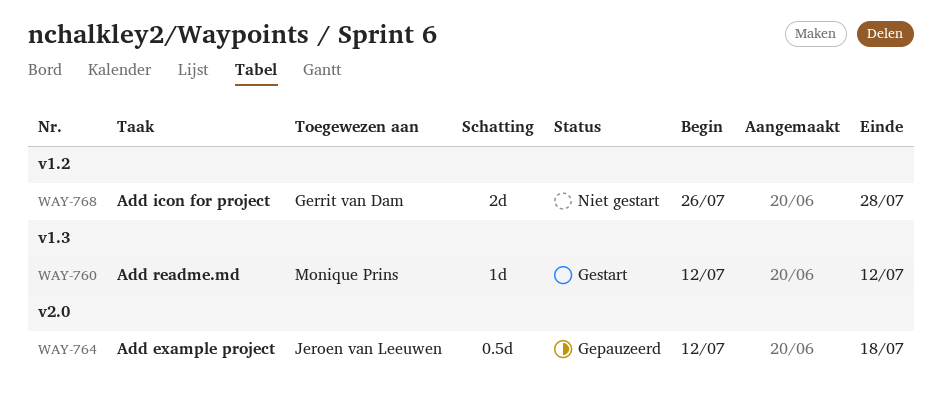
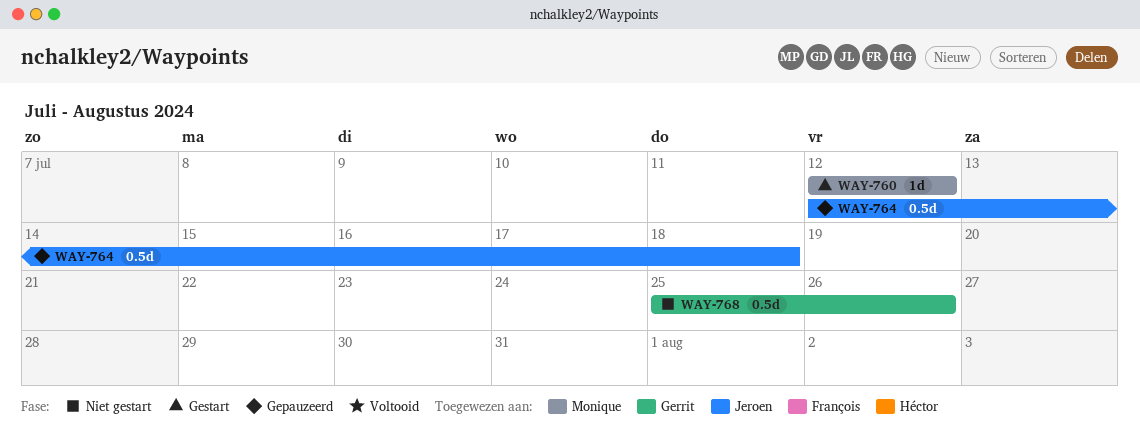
WAY-768, estimate: 2d -> 0.5d
WAY-768, start: Jul 26 -> Jul 25
WAY-768, due: Jul 28 -> Jul 26

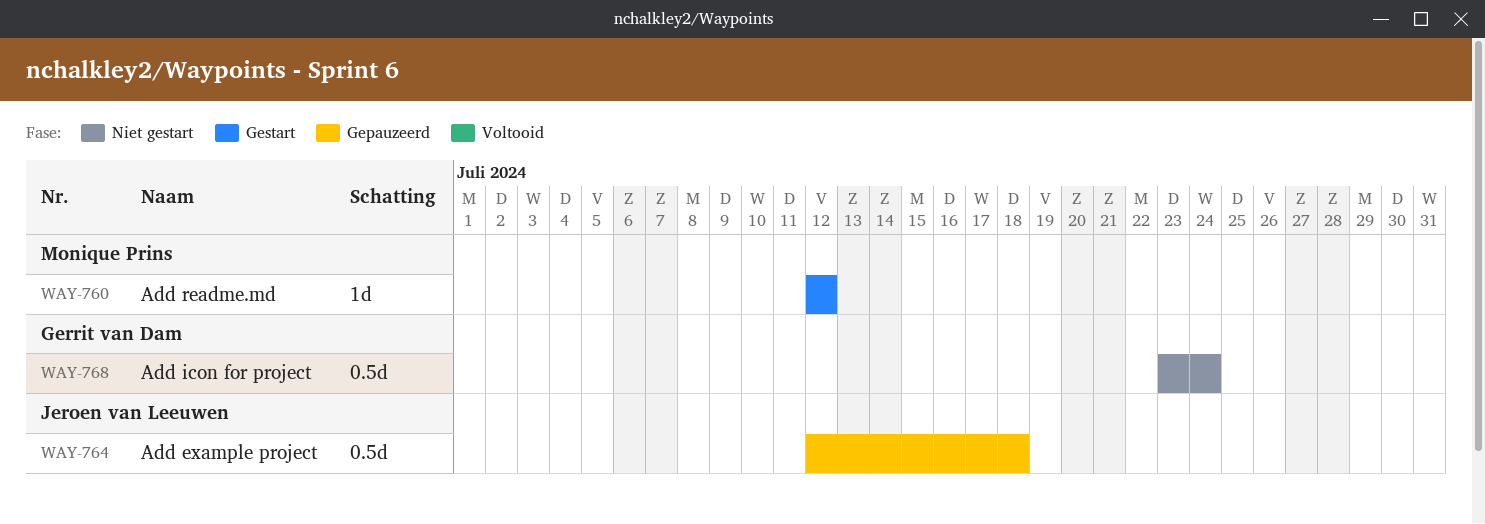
WAY-768, start: Jul 25 -> Jul 23
WAY-768, due: Jul 26 -> Jul 24

